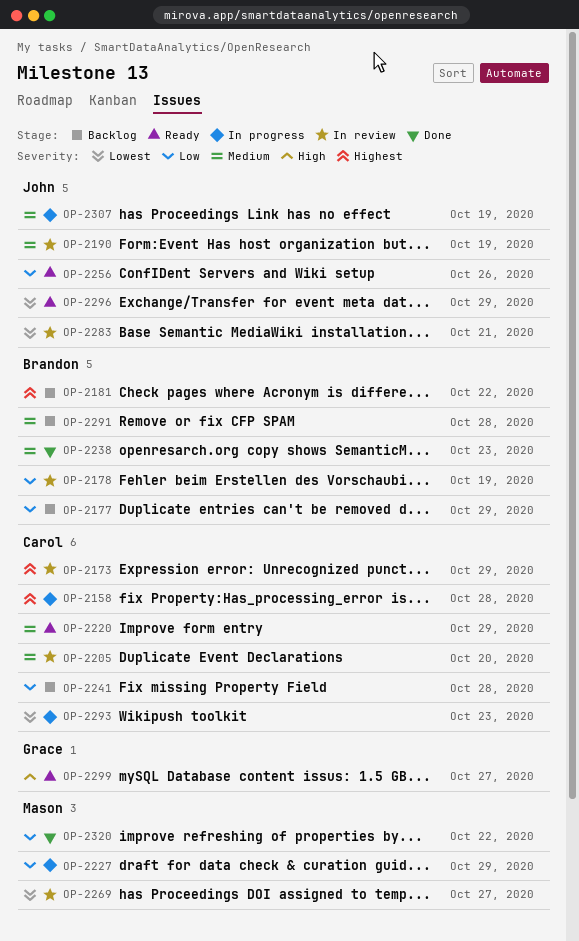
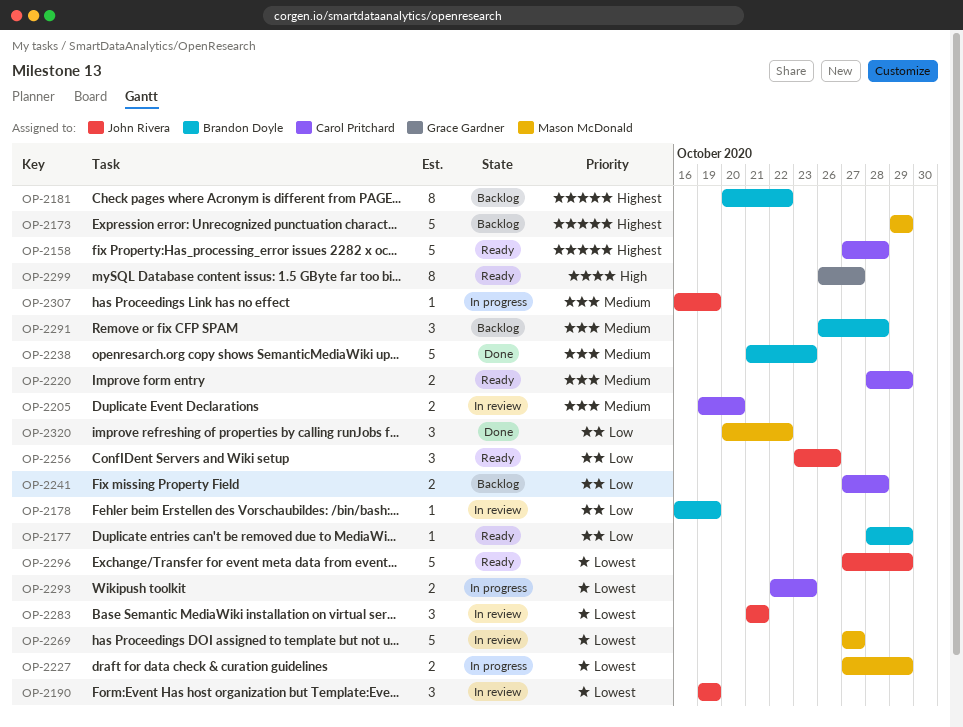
OP-2158, status: In progress -> Ready
OP-2173, status: In review -> Backlog
OP-2173, owner: Carol Pritchard -> Mason McDonald
OP-2177, status: Backlog -> Ready
OP-2190, priority: Medium -> Lowest
OP-2227, priority: Low -> Lowest

